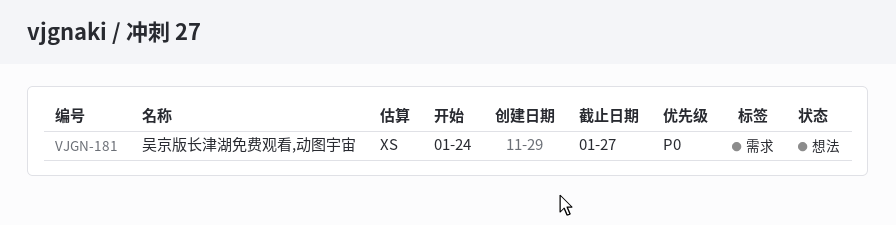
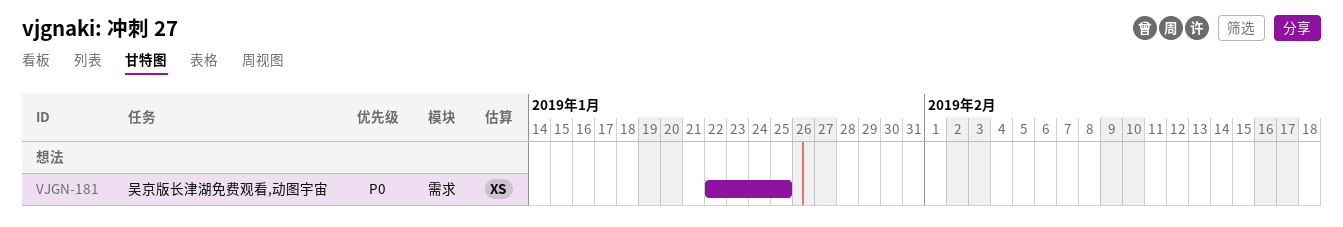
VJGN-181, start: Jan 24 -> Jan 22
VJGN-181, due: Jan 27 -> Jan 25

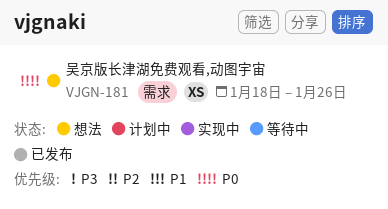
VJGN-181, start: Jan 22 -> Jan 18
VJGN-181, due: Jan 25 -> Jan 26

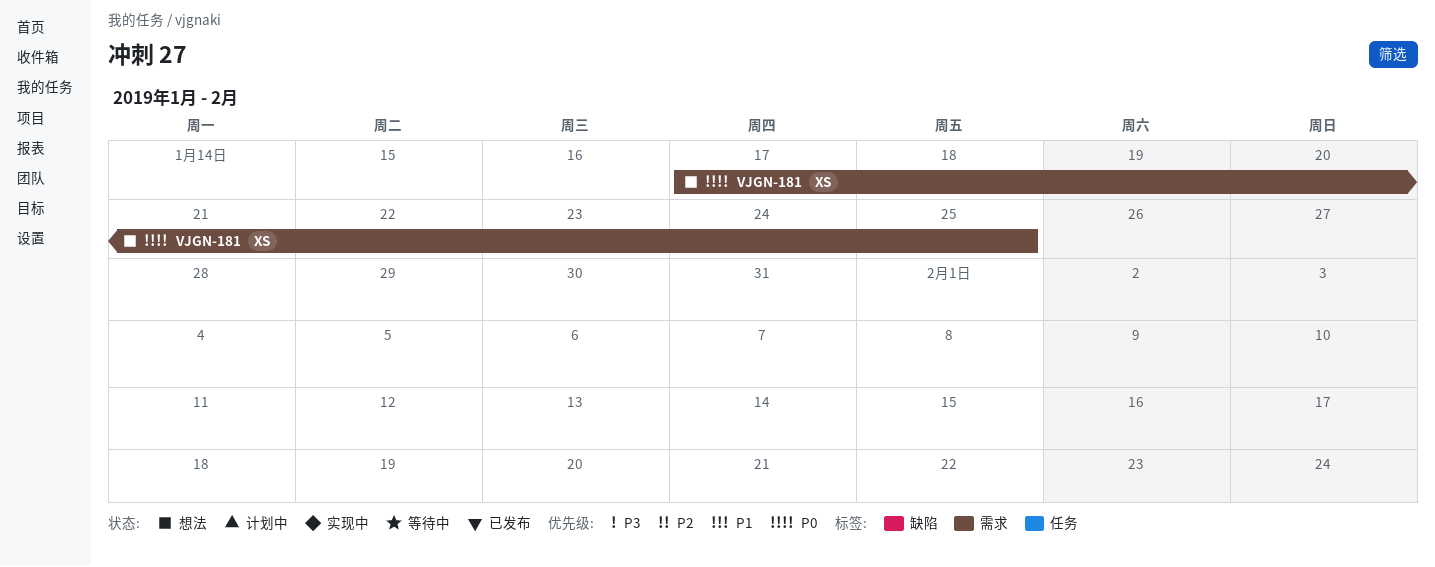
VJGN-181, start: Jan 18 -> Jan 17
VJGN-181, due: Jan 26 -> Jan 25

